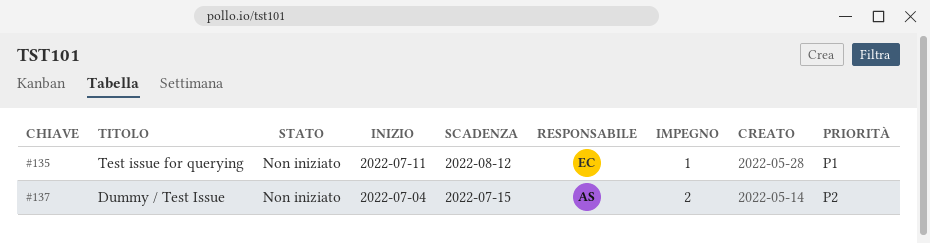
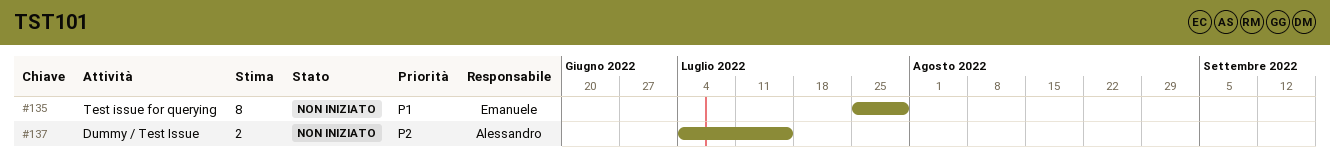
#135, estimate: 1 -> 8
#135, start: Jul 11 -> Jul 25
#135, due: Aug 12 -> Jul 29

